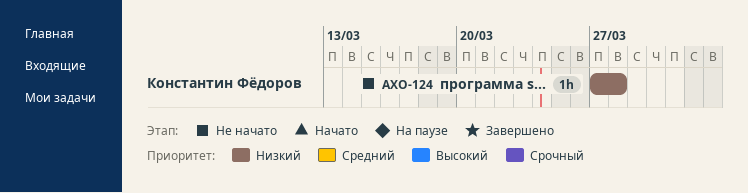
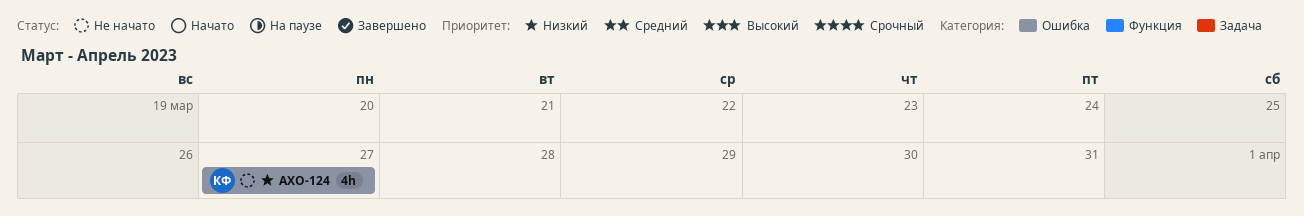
AXO-124, estimate: 1h -> 4h
AXO-124, due: Mar 28 -> Mar 27

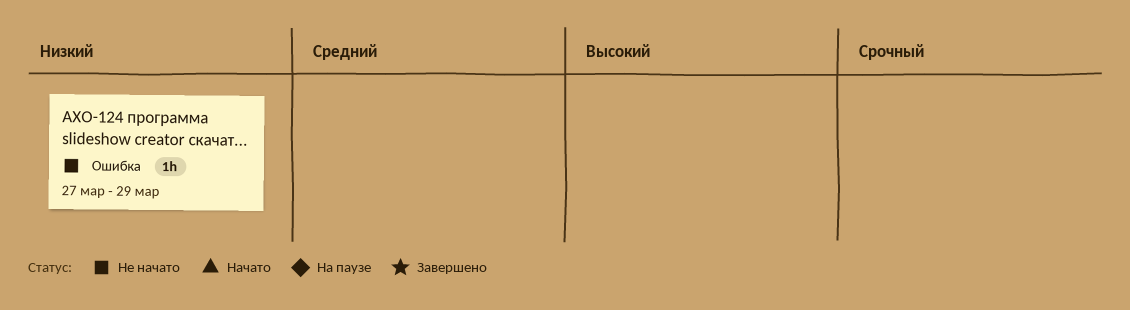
AXO-124, estimate: 4h -> 1h
AXO-124, due: Mar 27 -> Mar 29

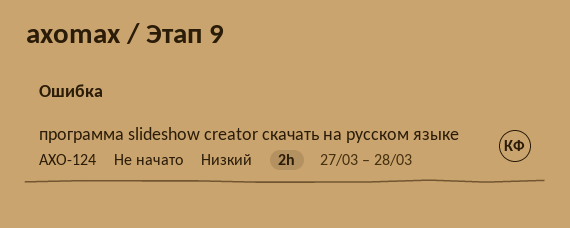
AXO-124, estimate: 1h -> 2h
AXO-124, due: Mar 29 -> Mar 28

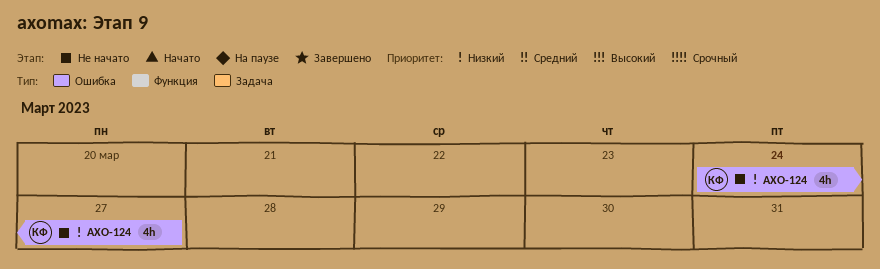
AXO-124, estimate: 2h -> 4h
AXO-124, start: Mar 27 -> Mar 24
AXO-124, due: Mar 28 -> Mar 27

